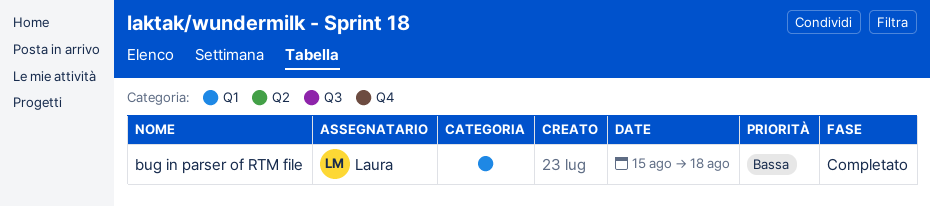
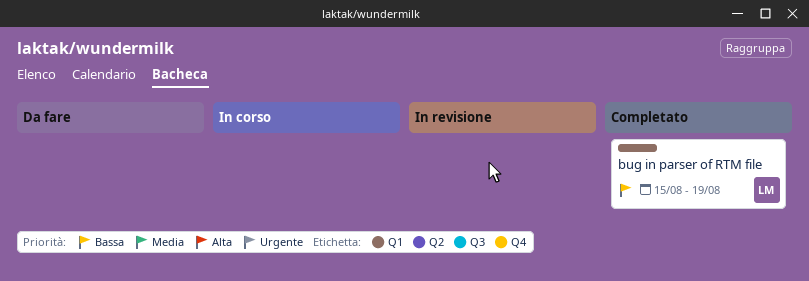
bug in parser of RTM file, due: Aug 18 -> Aug 19

